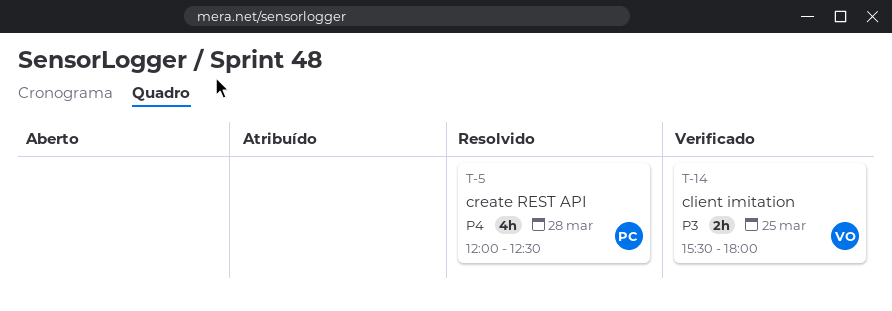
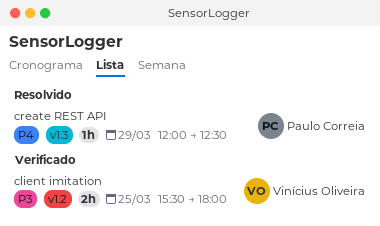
create REST API, estimate: 4h -> 1h
create REST API, day: Mar 28 -> Mar 29

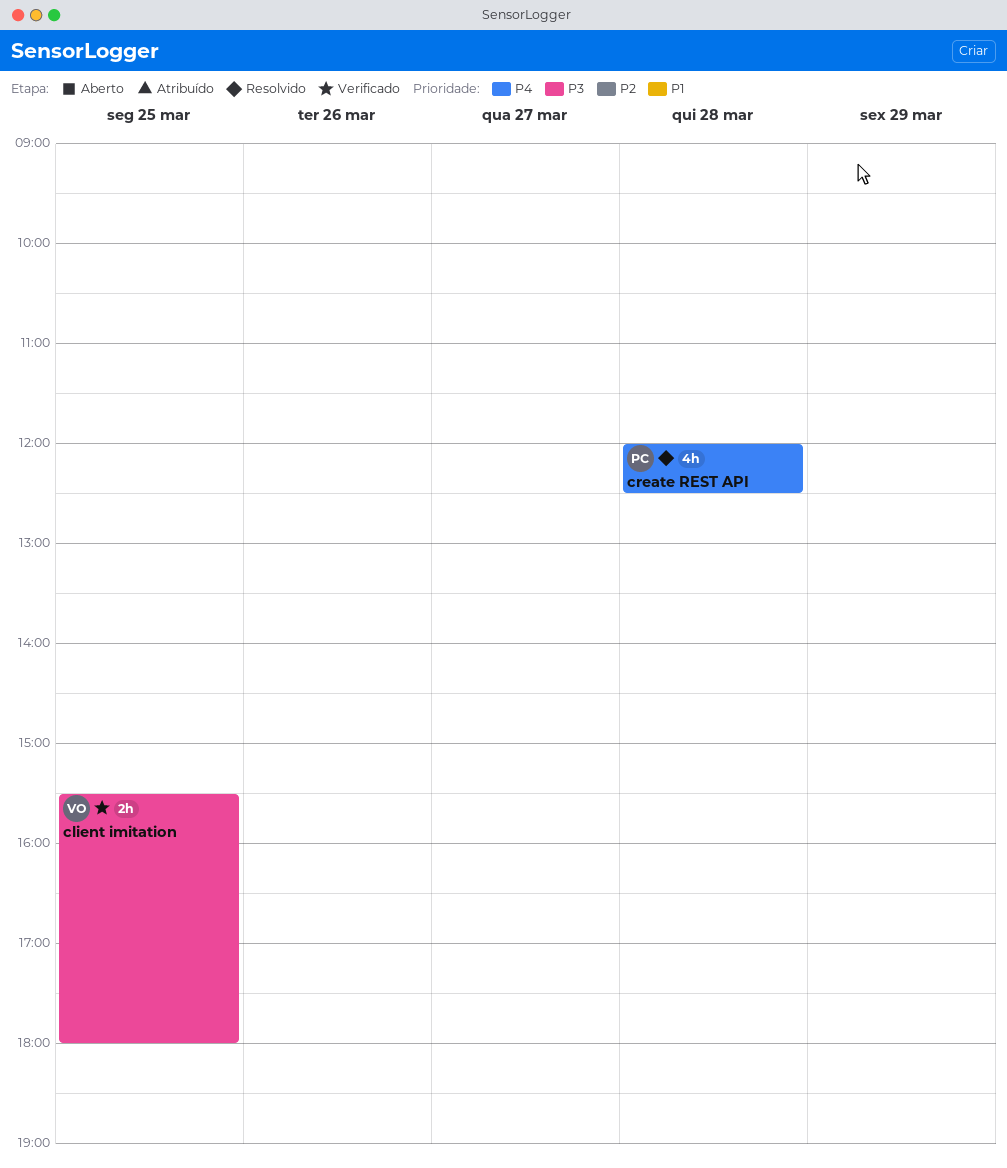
create REST API, estimate: 1h -> 4h
create REST API, day: Mar 29 -> Mar 28

